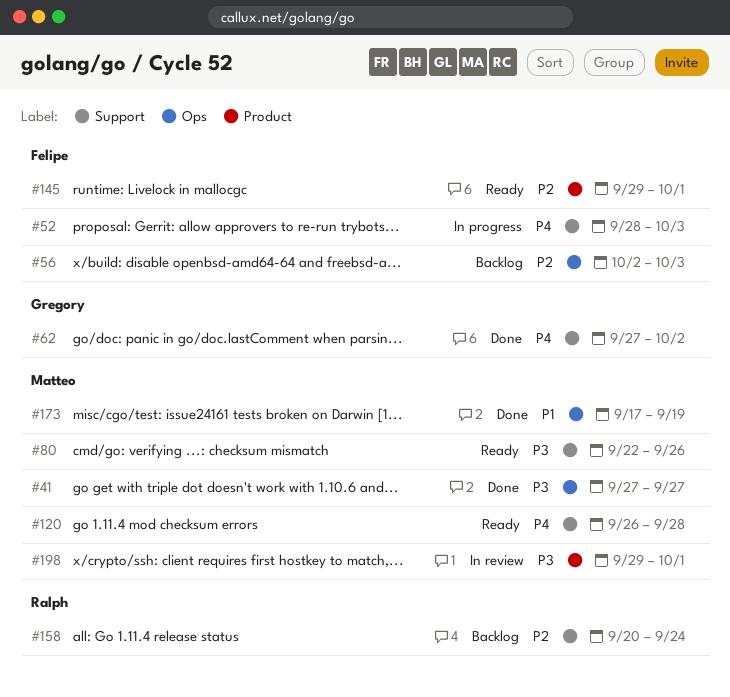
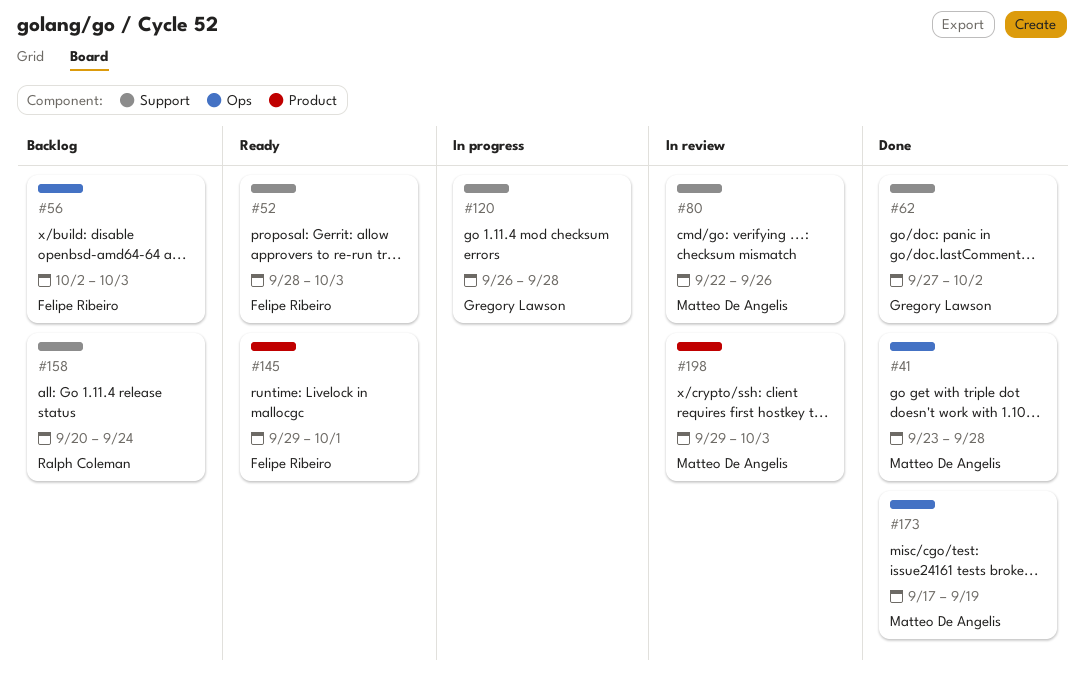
#41, start: Sep 27 -> Sep 23
#41, due: Sep 27 -> Sep 28
#52, status: In progress -> Ready
#80, status: Ready -> In review
#120, status: Ready -> In progress
#120, owner: Matteo De Angelis -> Gregory Lawson
#198, due: Oct 1 -> Oct 3

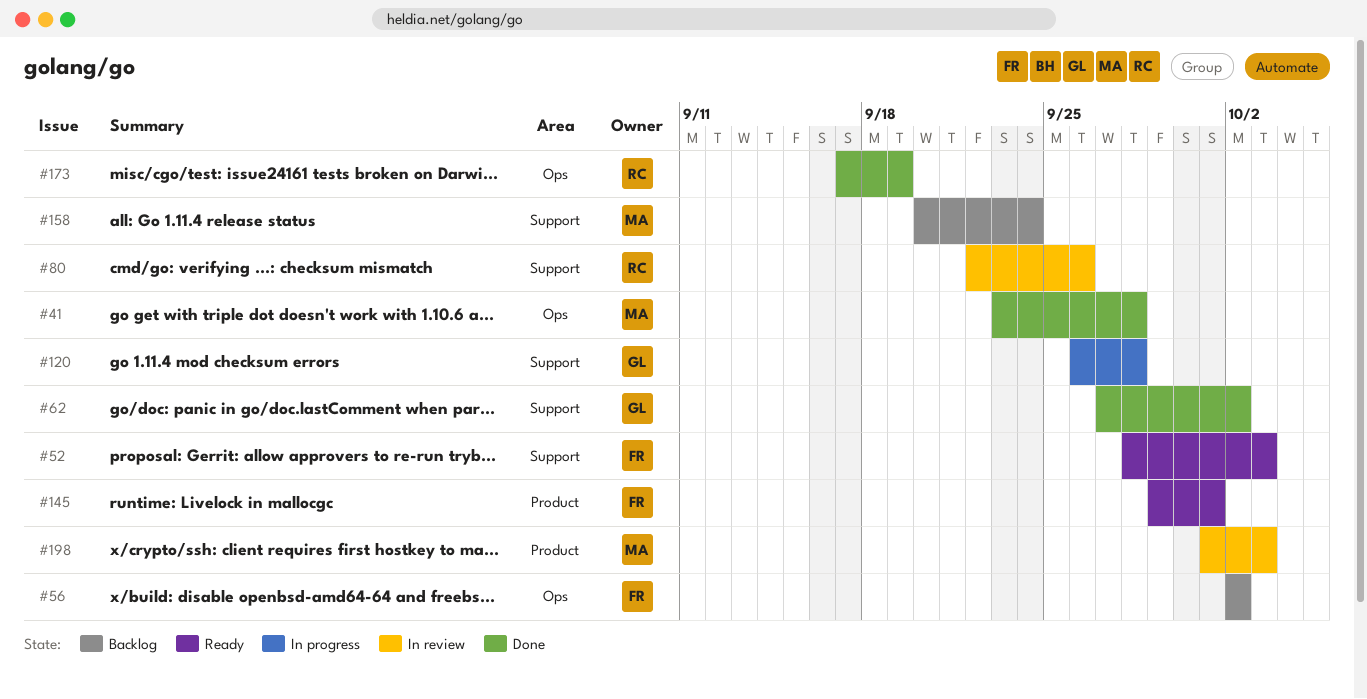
#56, due: Oct 3 -> Oct 2
#80, owner: Matteo De Angelis -> Ralph Coleman
#158, owner: Ralph Coleman -> Matteo De Angelis
#173, owner: Matteo De Angelis -> Ralph Coleman
#198, start: Sep 29 -> Oct 1

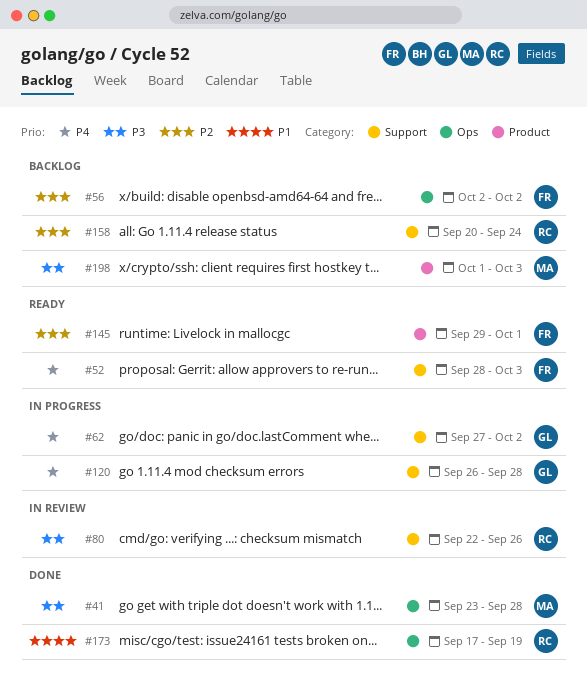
#62, status: Done -> In progress
#158, owner: MA -> RC
#198, status: In review -> Backlog

